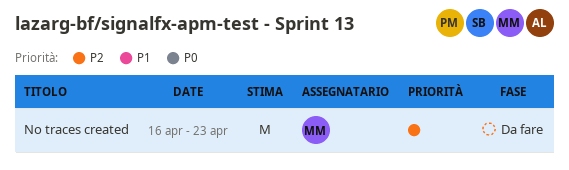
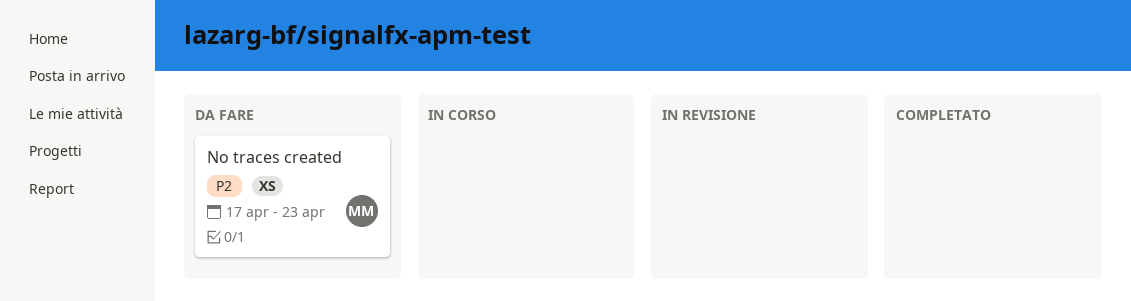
No traces created, estimate: M -> XS
No traces created, start: Apr 16 -> Apr 17

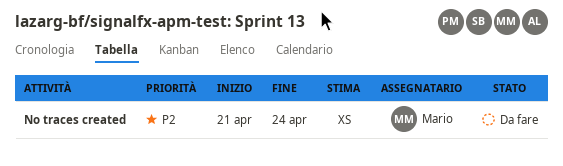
No traces created, start: Apr 17 -> Apr 21
No traces created, due: Apr 23 -> Apr 24

